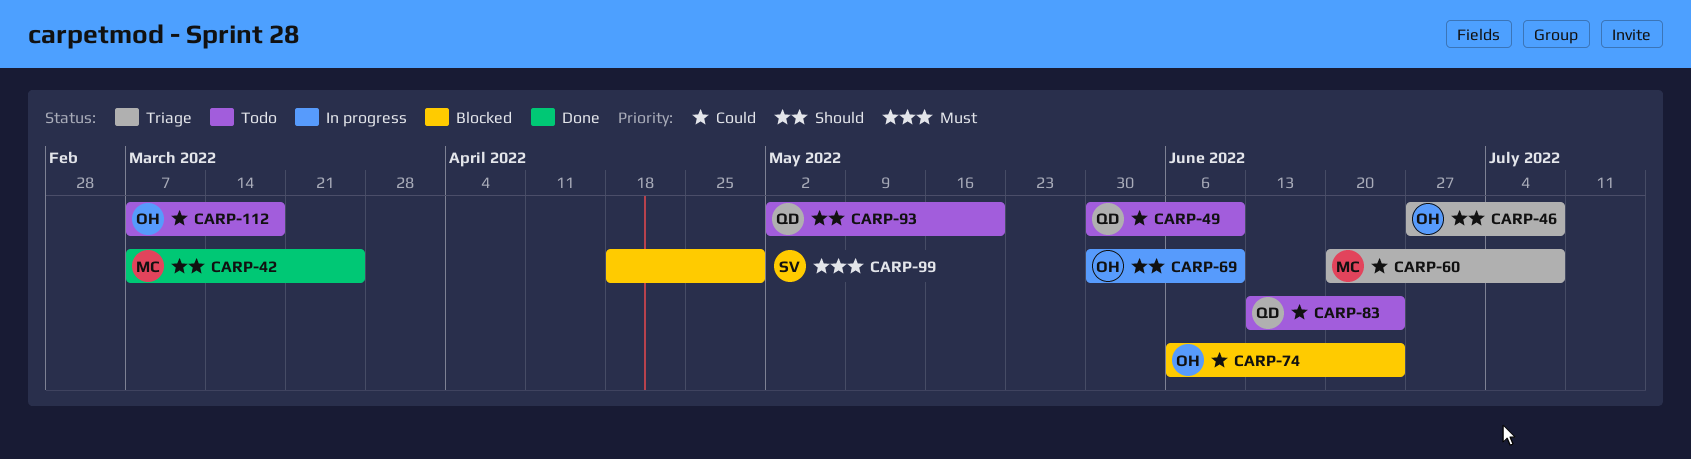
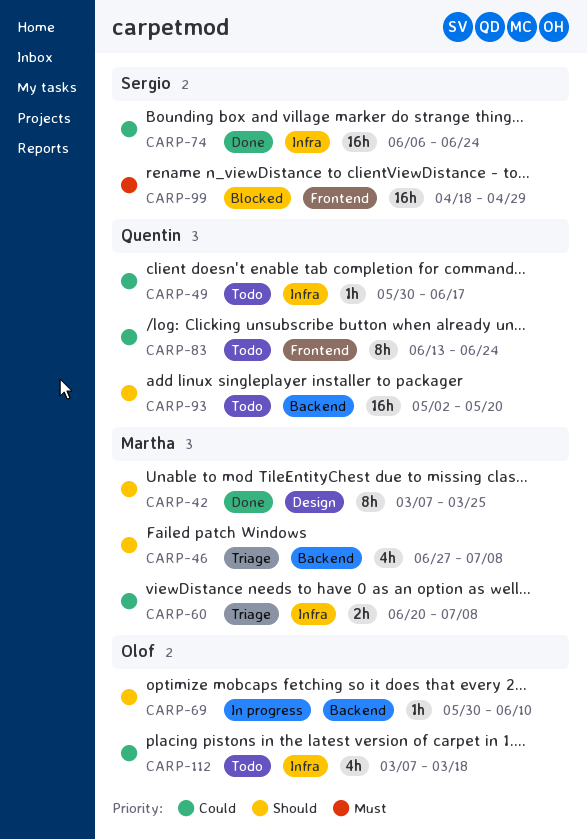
CARP-46, owner: Olof -> Martha
CARP-49, due: Jun 10 -> Jun 17
CARP-74, status: Blocked -> Done
CARP-74, owner: Olof -> Sergio

